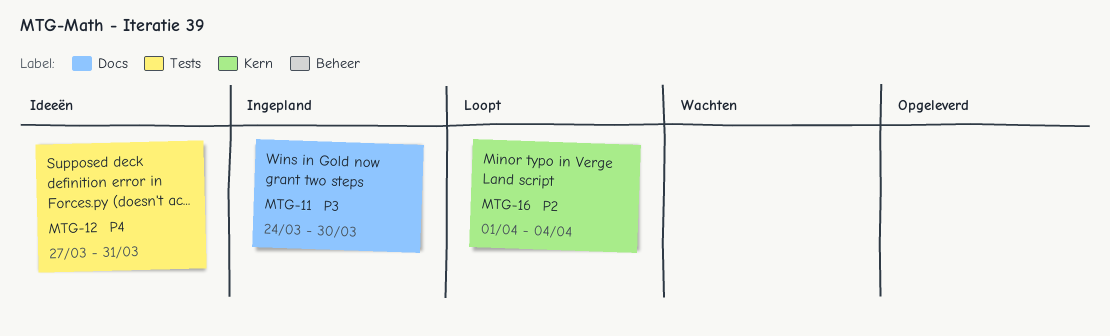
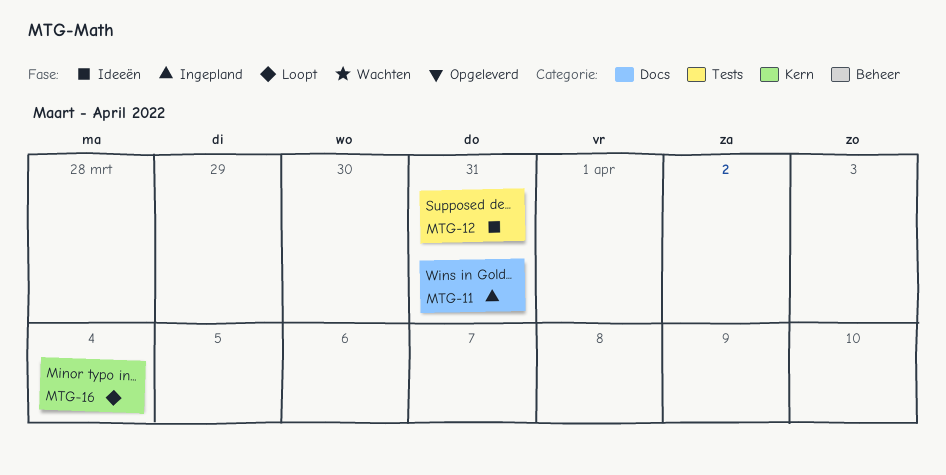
MTG-11, due: Mar 30 -> Mar 31

